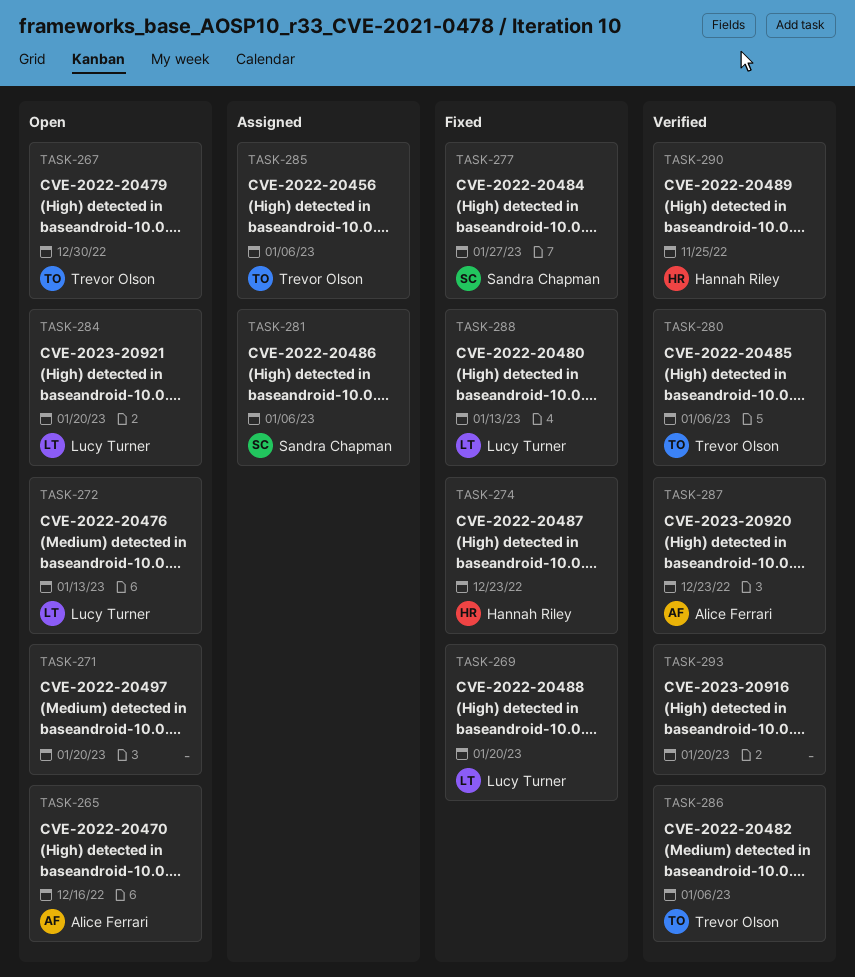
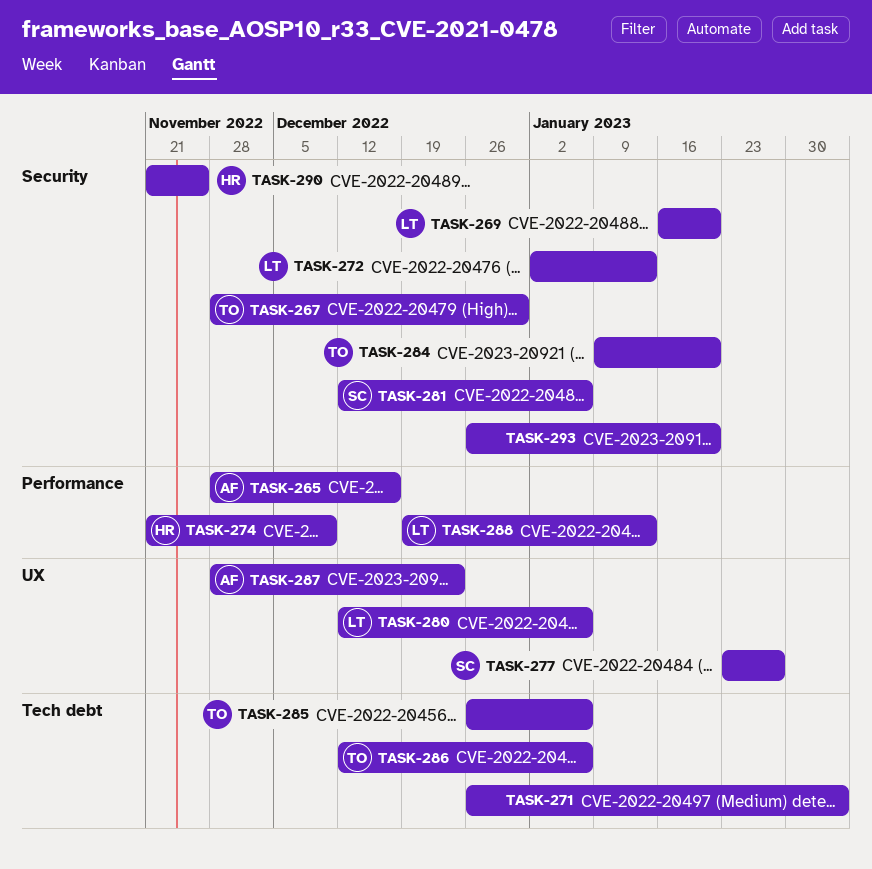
TASK-271, due: Jan 20 -> Feb 3
TASK-274, due: Dec 23 -> Dec 9
TASK-280, owner: Trevor Olson -> Lucy Turner
TASK-284, owner: Lucy Turner -> Trevor Olson

